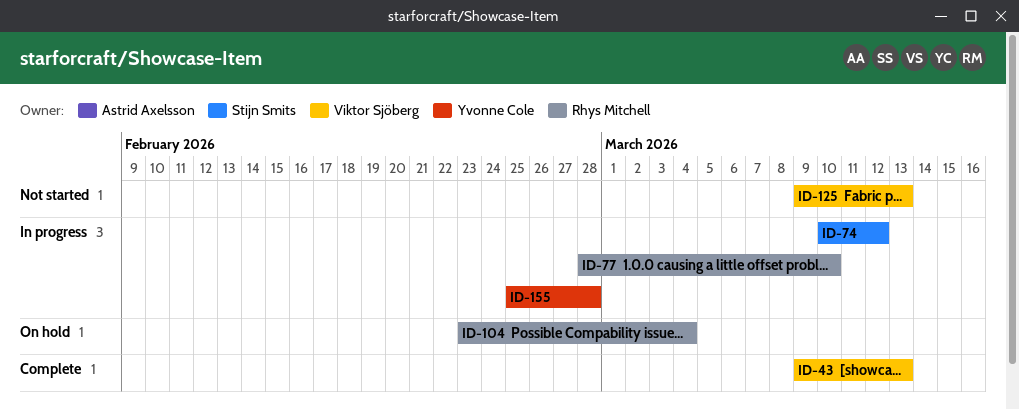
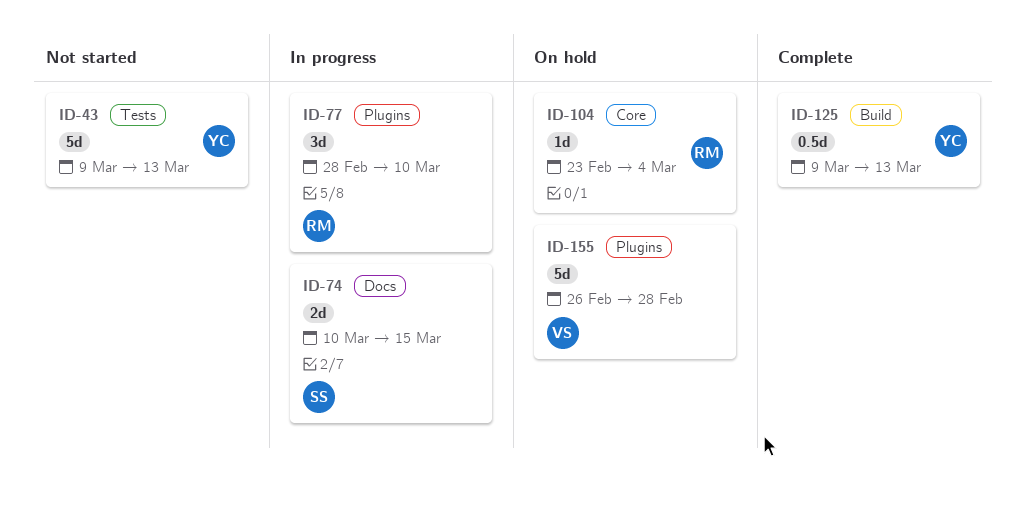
ID-43, status: Complete -> Not started
ID-43, owner: Viktor Sjöberg -> Yvonne Cole
ID-74, due: Mar 12 -> Mar 15
ID-125, status: Not started -> Complete
ID-125, owner: Viktor Sjöberg -> Yvonne Cole
ID-155, status: In progress -> On hold
ID-155, owner: Yvonne Cole -> Viktor Sjöberg
ID-155, start: Feb 25 -> Feb 26

